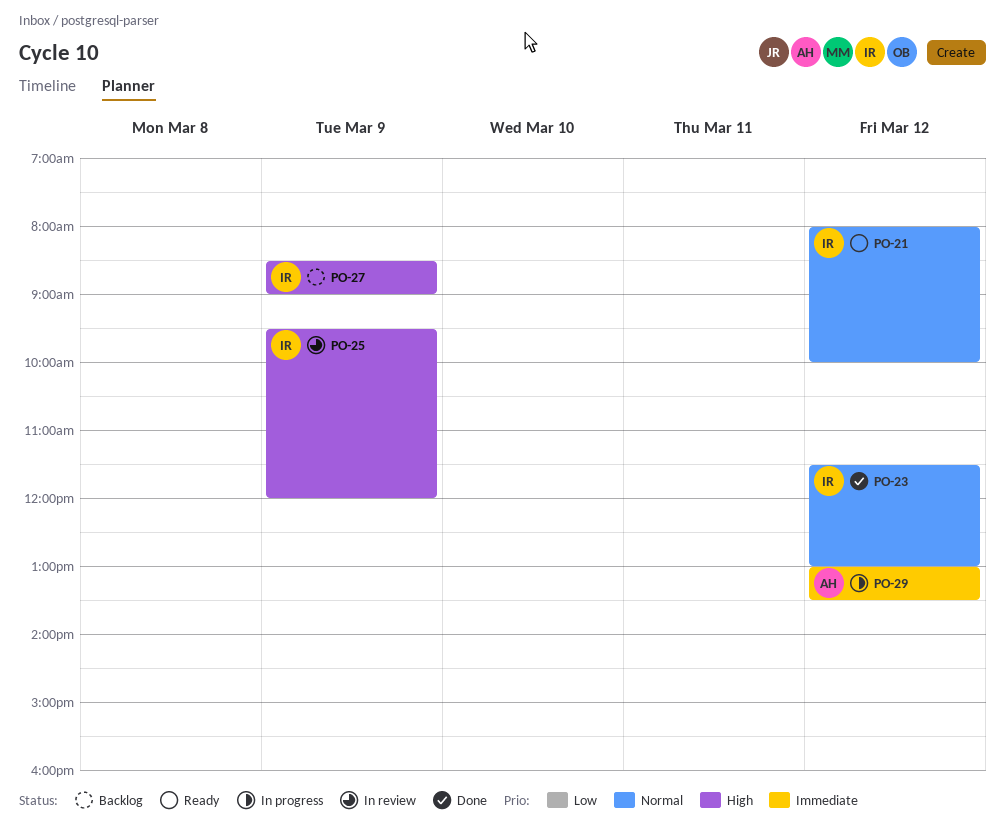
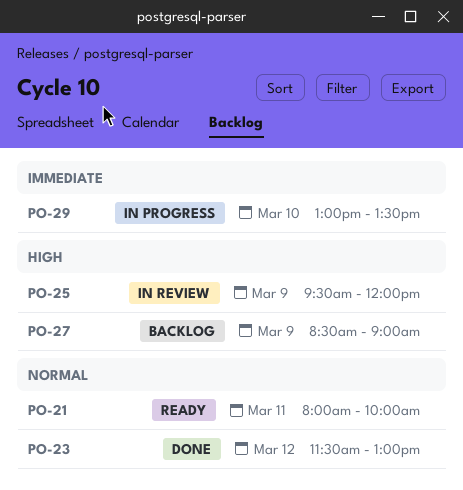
PO-21, day: Mar 12 -> Mar 11
PO-29, day: Mar 12 -> Mar 10

